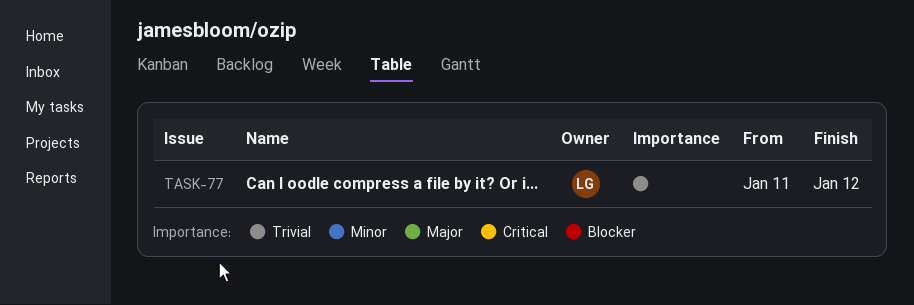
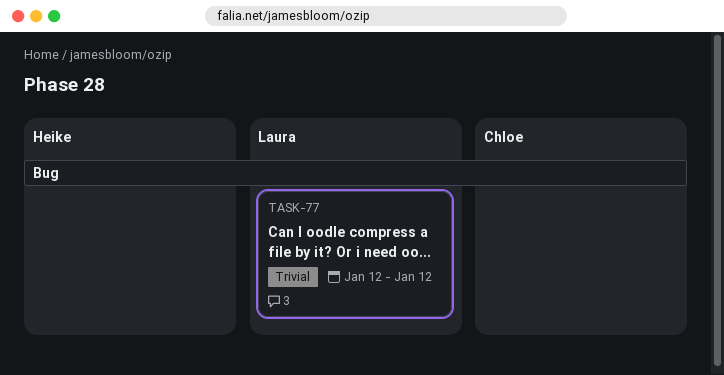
TASK-77, start: Jan 11 -> Jan 12

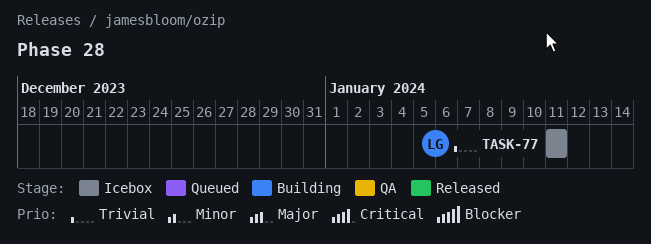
TASK-77, start: Jan 12 -> Jan 11
TASK-77, due: Jan 12 -> Jan 11

